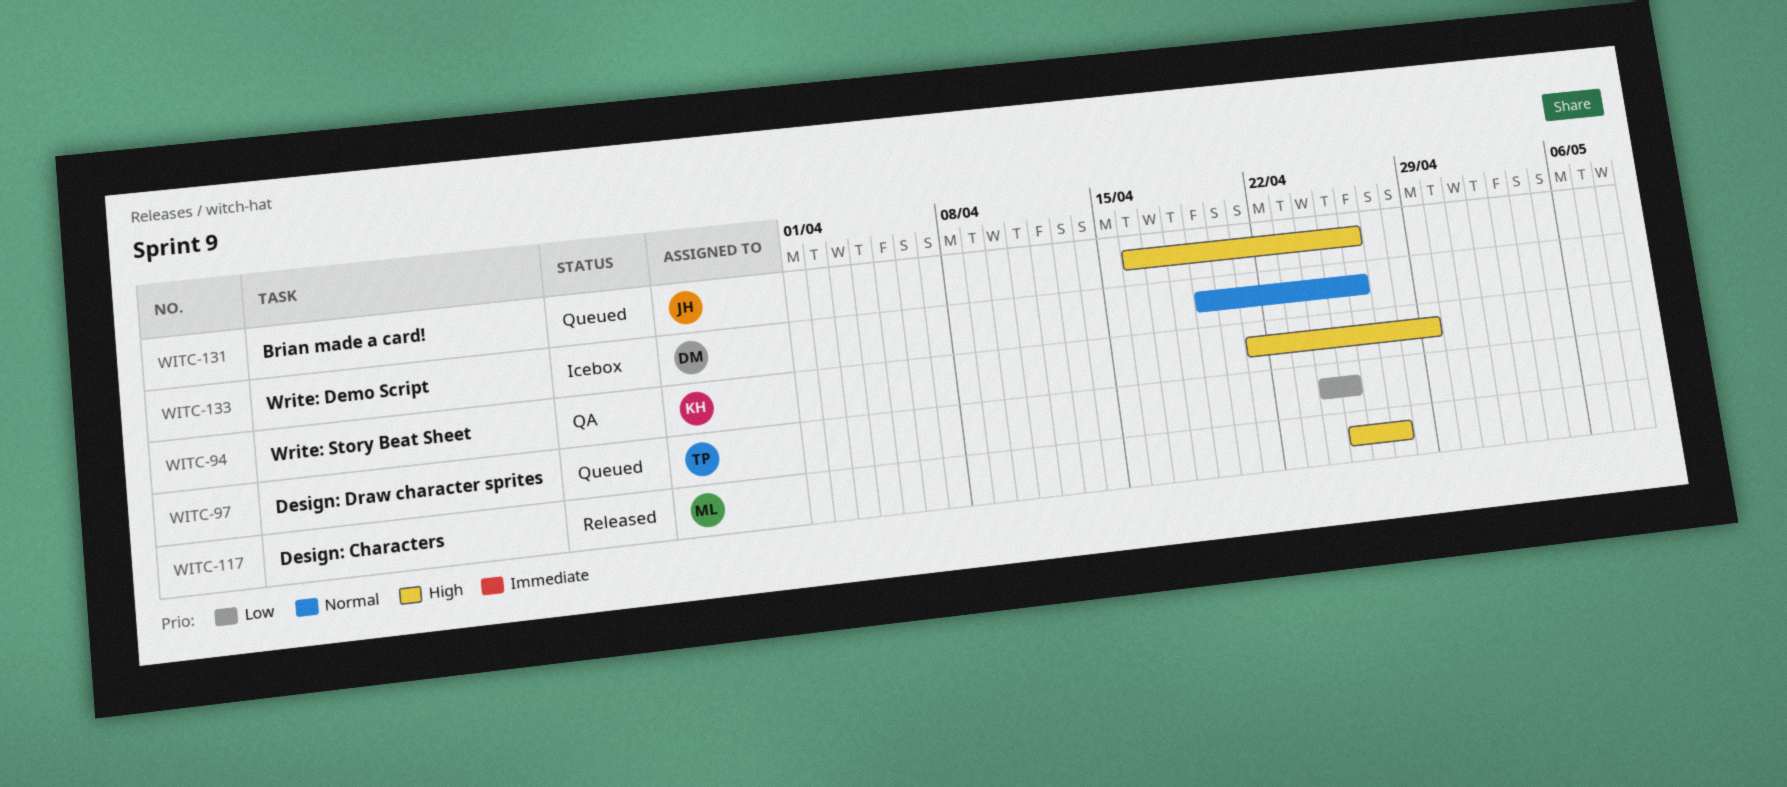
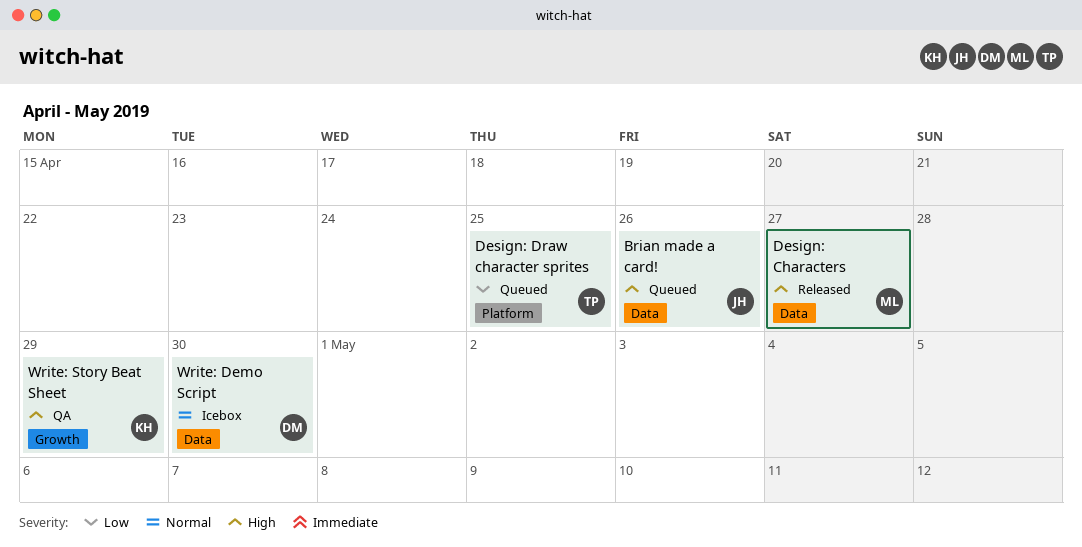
Write: Demo Script, due: Apr 26 -> Apr 30

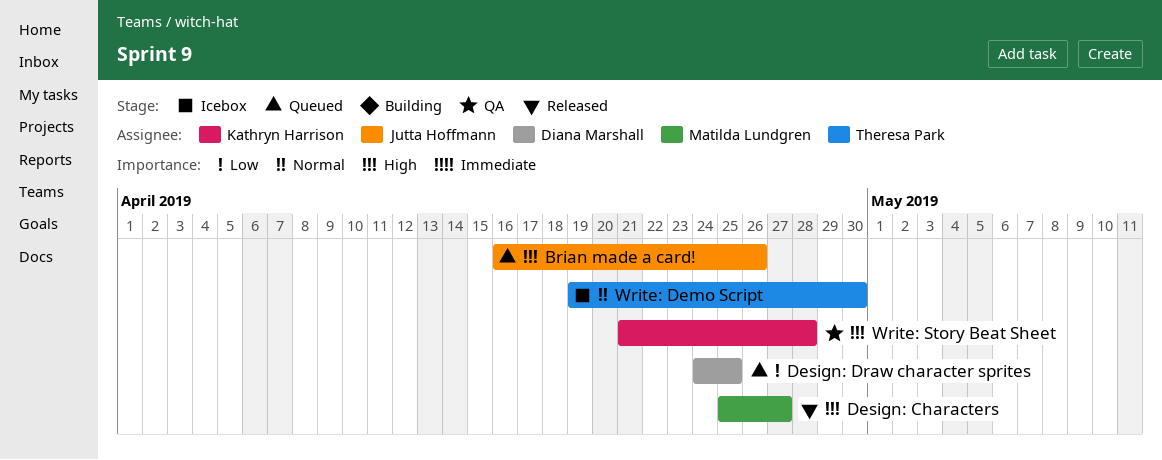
Design: Draw character sprites, owner: Theresa Park -> Diana Marshall
Write: Demo Script, owner: Diana Marshall -> Theresa Park
Write: Story Beat Sheet, due: Apr 29 -> Apr 28

